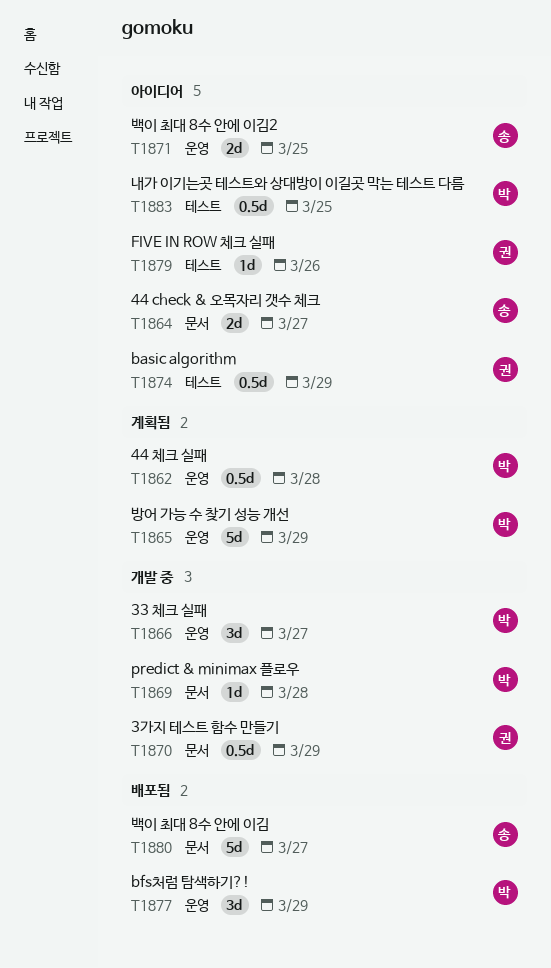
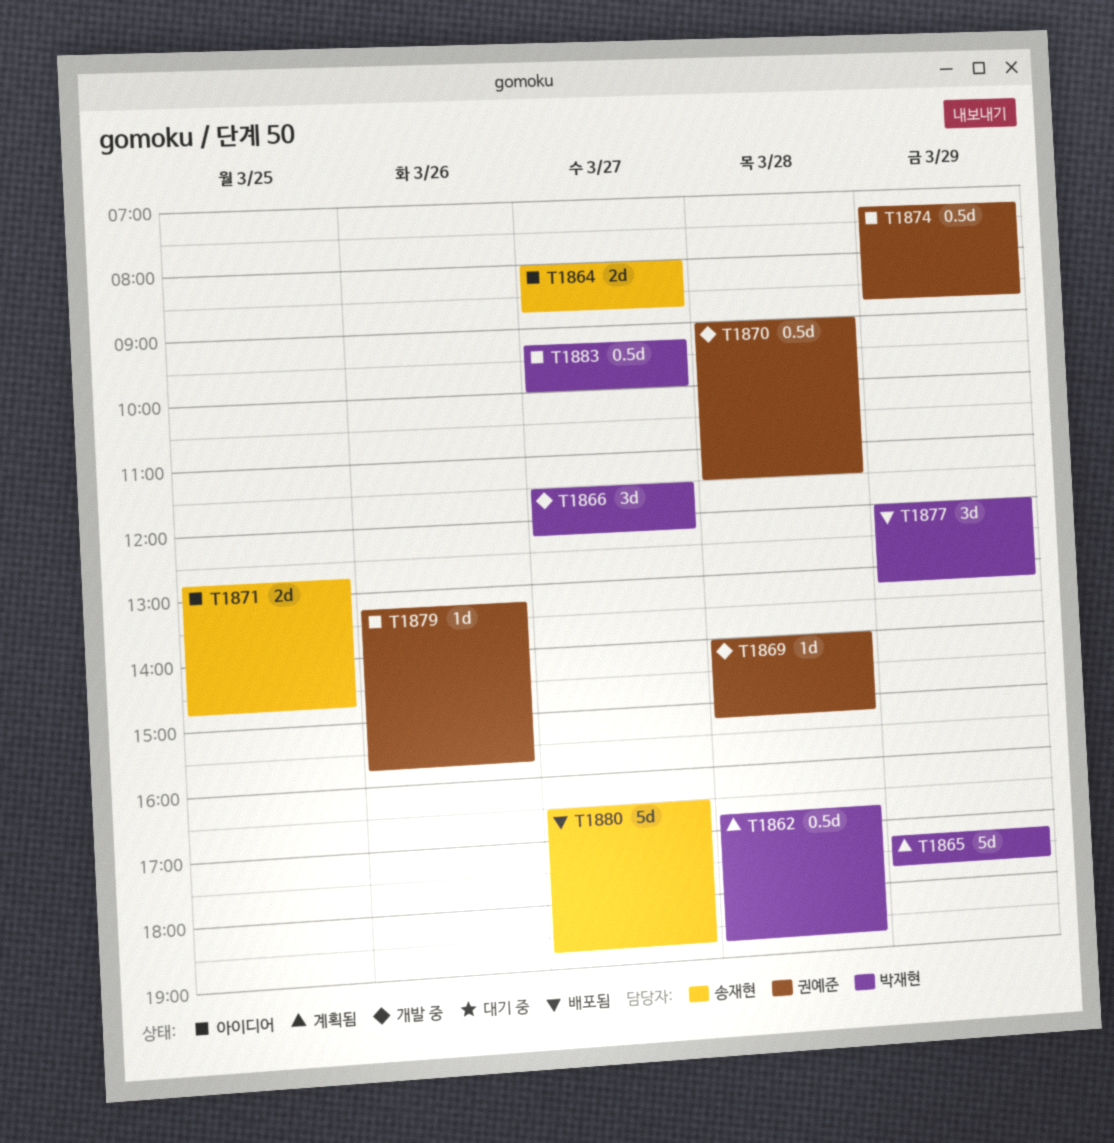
T1869, owner: 박재현 -> 권예준
T1870, day: Mar 29 -> Mar 28
T1883, day: Mar 25 -> Mar 27

